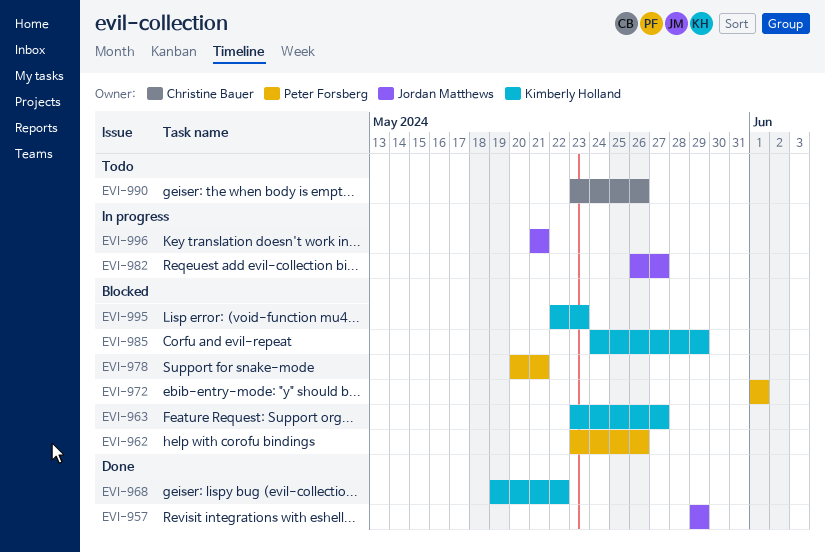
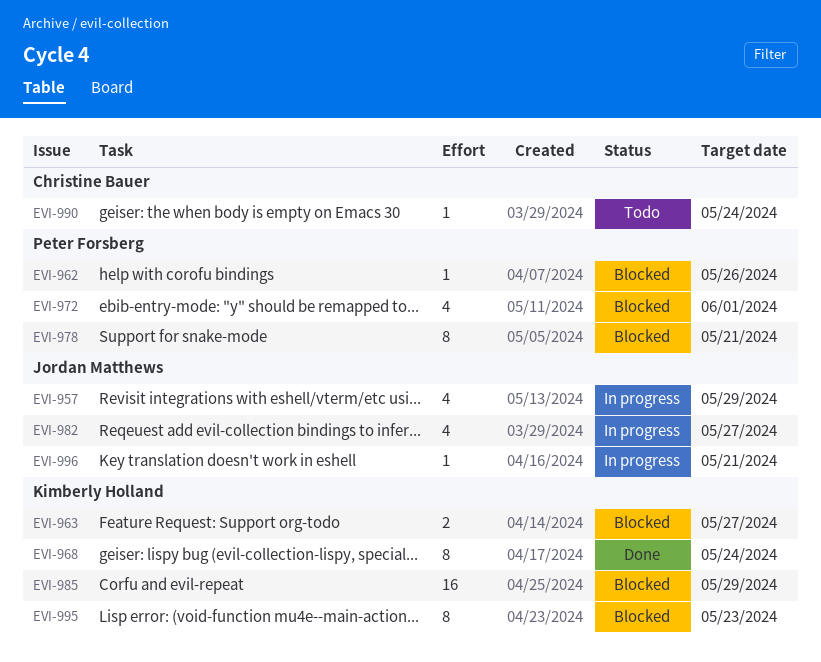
EVI-957, status: Done -> In progress
EVI-968, due: May 22 -> May 24
EVI-990, due: May 26 -> May 24

